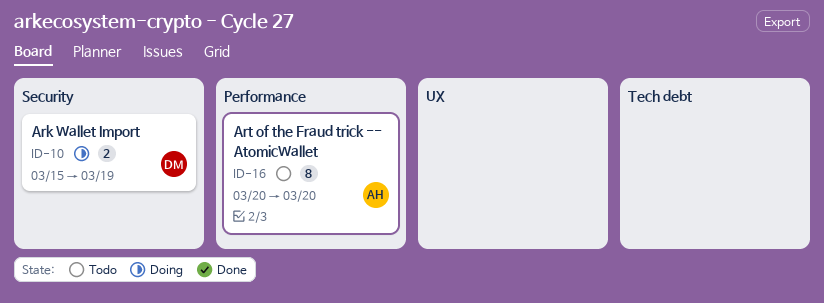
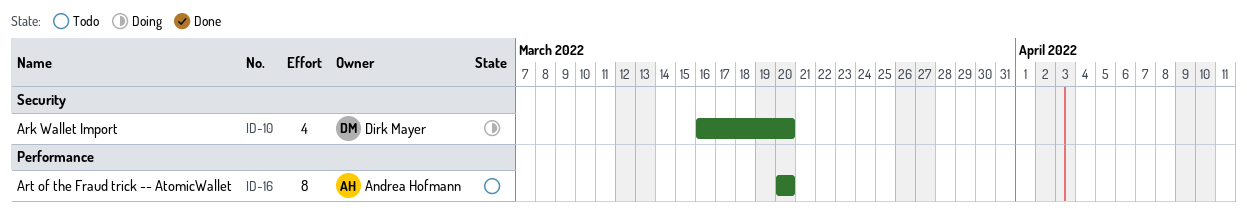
ID-10, estimate: 2 -> 4
ID-10, start: Mar 15 -> Mar 16
ID-10, due: Mar 19 -> Mar 20

